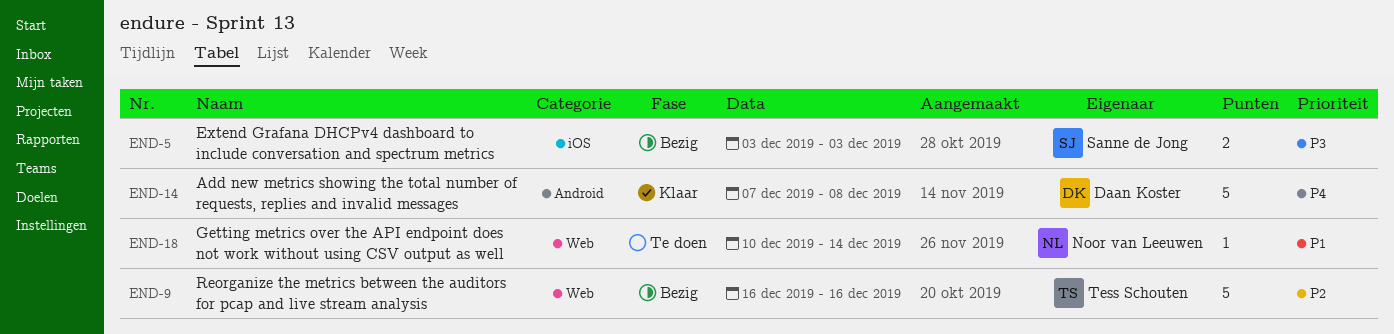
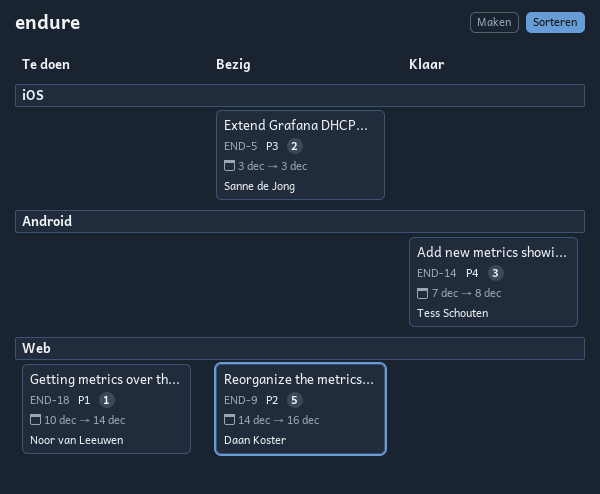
END-9, owner: Tess Schouten -> Daan Koster
END-9, start: Dec 16 -> Dec 14
END-14, owner: Daan Koster -> Tess Schouten
END-14, estimate: 5 -> 3

